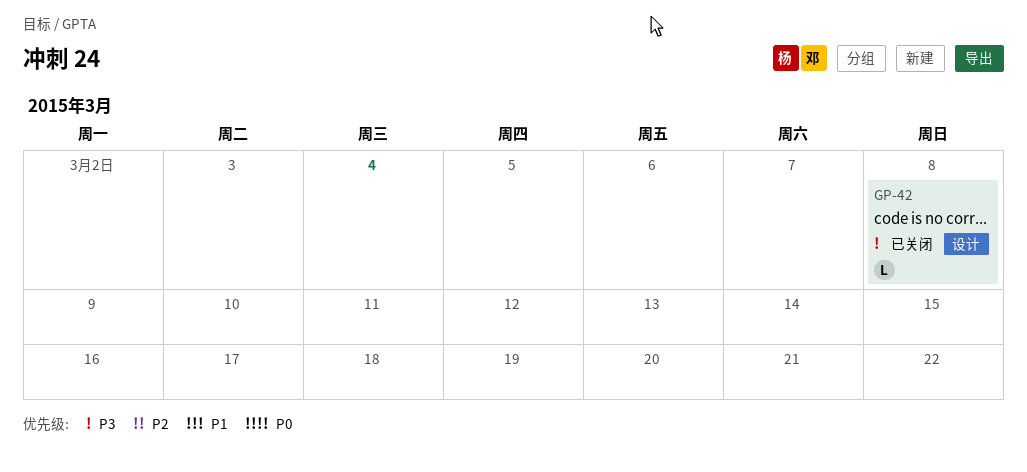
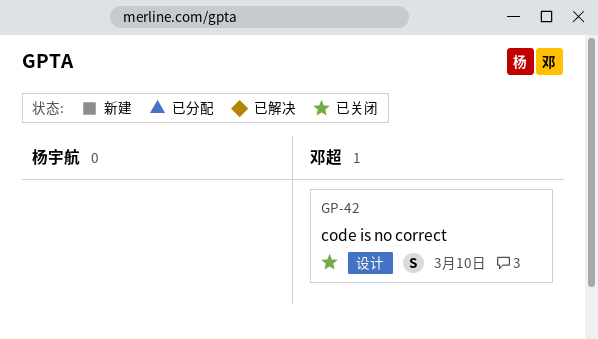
GP-42, estimate: L -> S
GP-42, due: Mar 8 -> Mar 10

